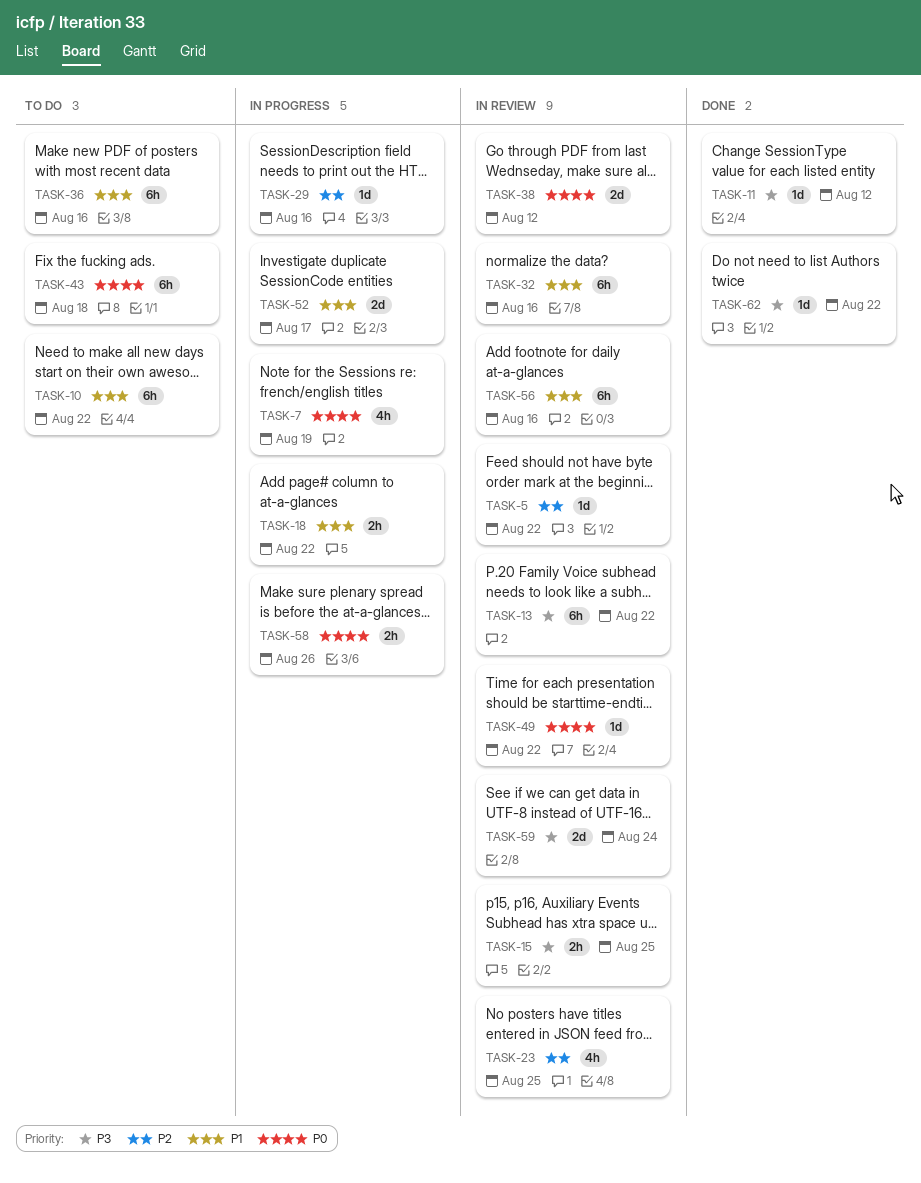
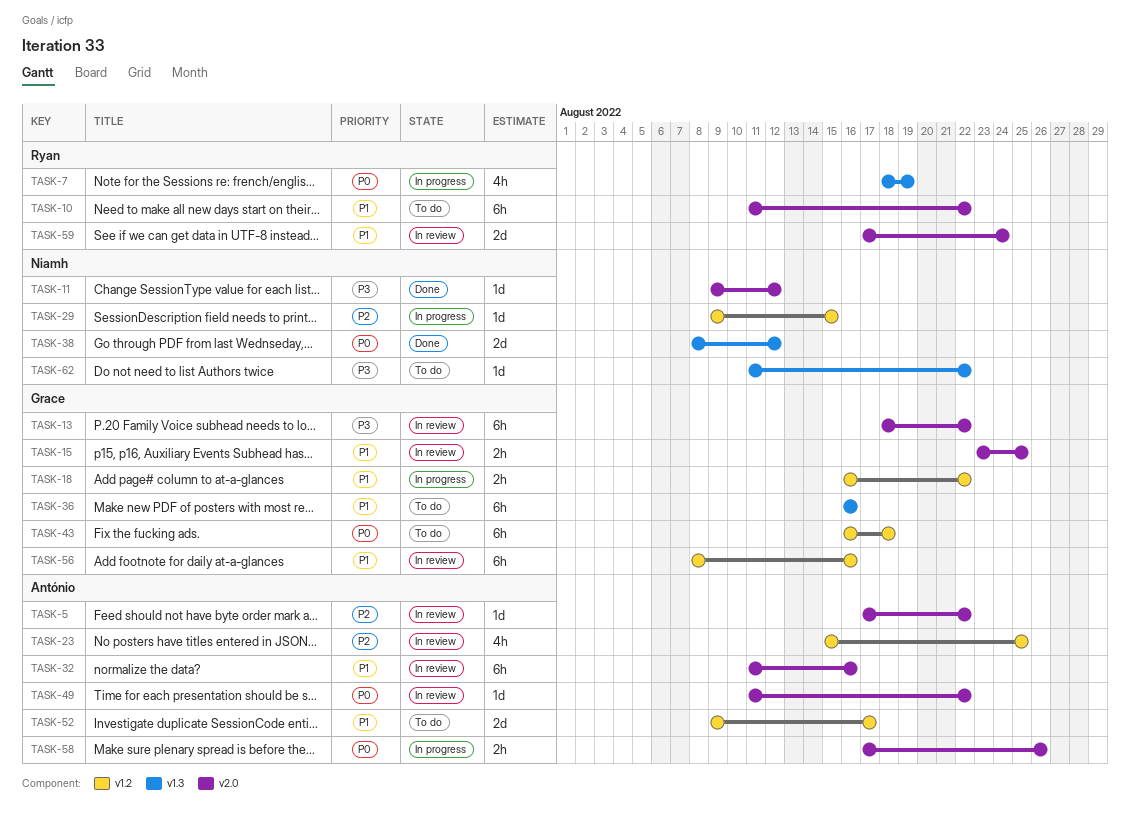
TASK-15, priority: P3 -> P1
TASK-29, due: Aug 16 -> Aug 15
TASK-38, status: In review -> Done
TASK-52, status: In progress -> To do
TASK-59, priority: P3 -> P1
TASK-62, status: Done -> To do

